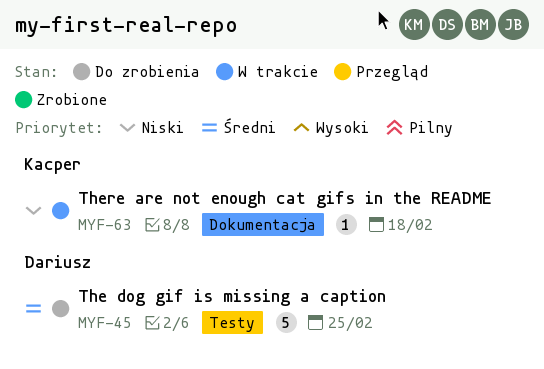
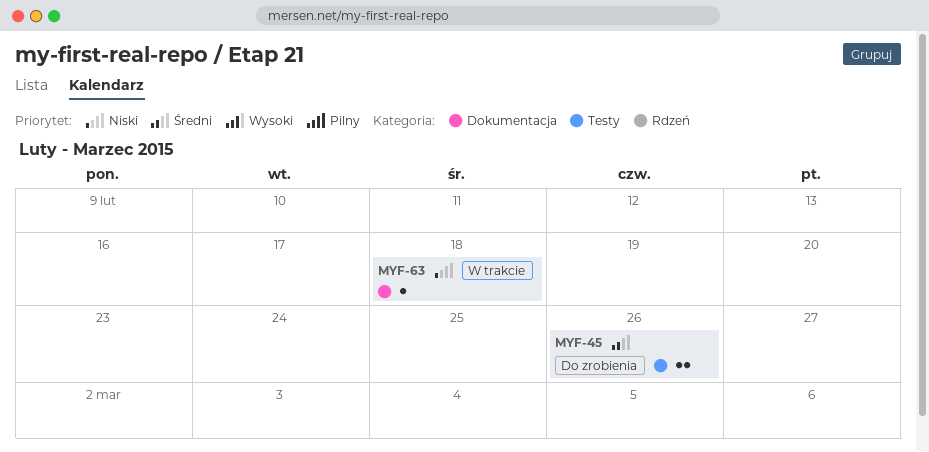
MYF-45, estimate: 5 -> 2
MYF-45, due: Feb 25 -> Feb 26

